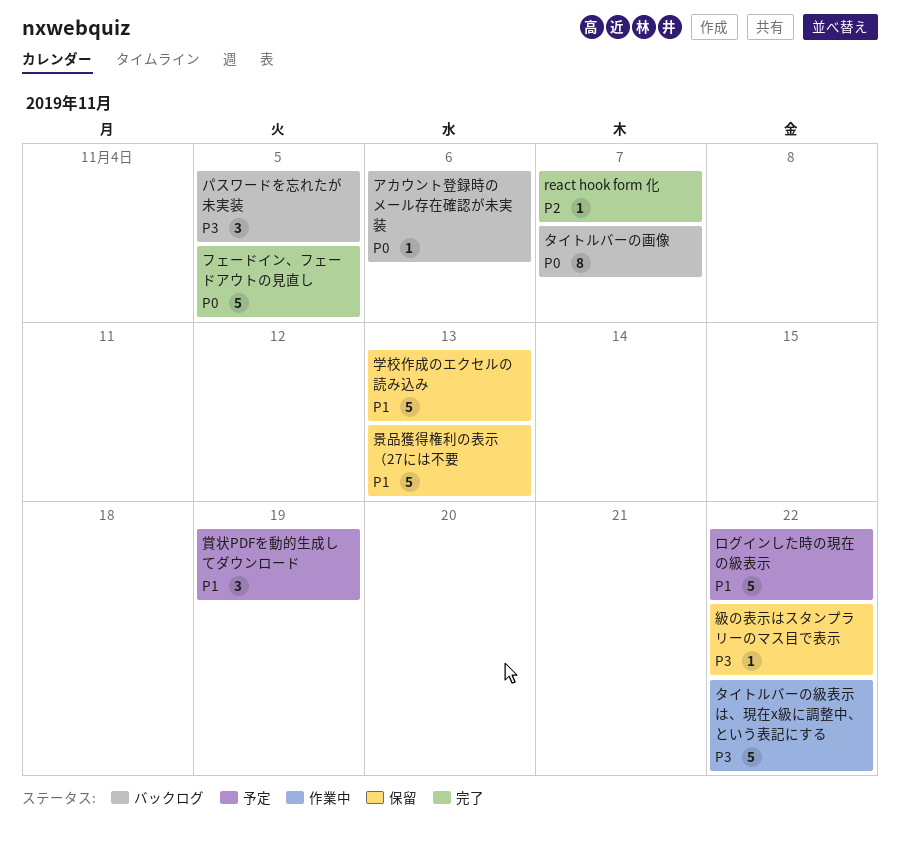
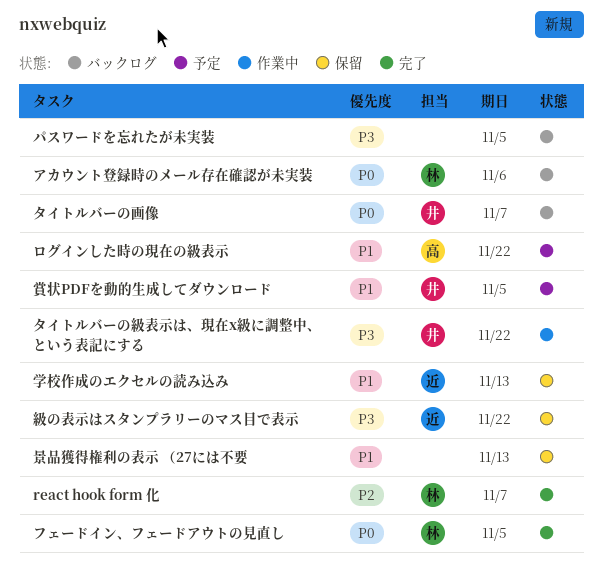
賞状PDFを動的生成してダウンロード, due: Nov 19 -> Nov 5

